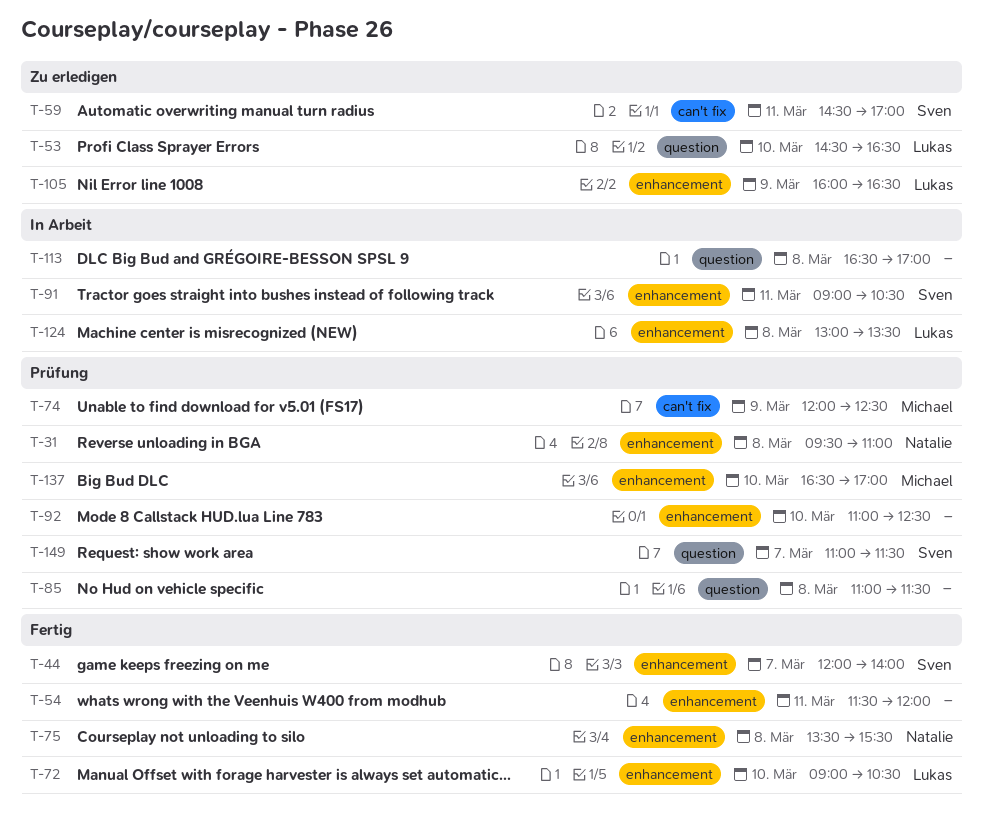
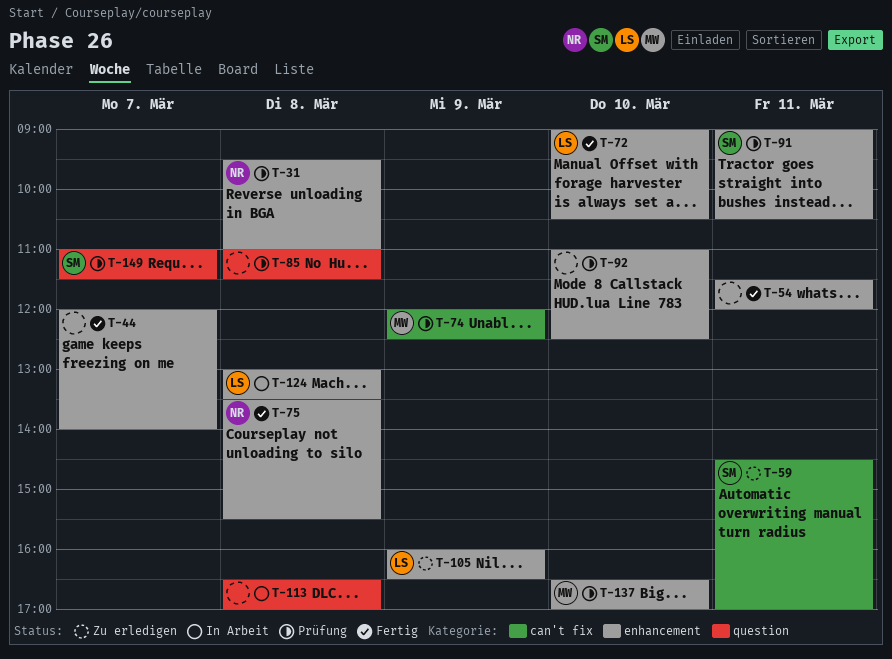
T-44, owner: Sven -> none
T-53: present -> none
T-91, status: In Arbeit -> Prüfung

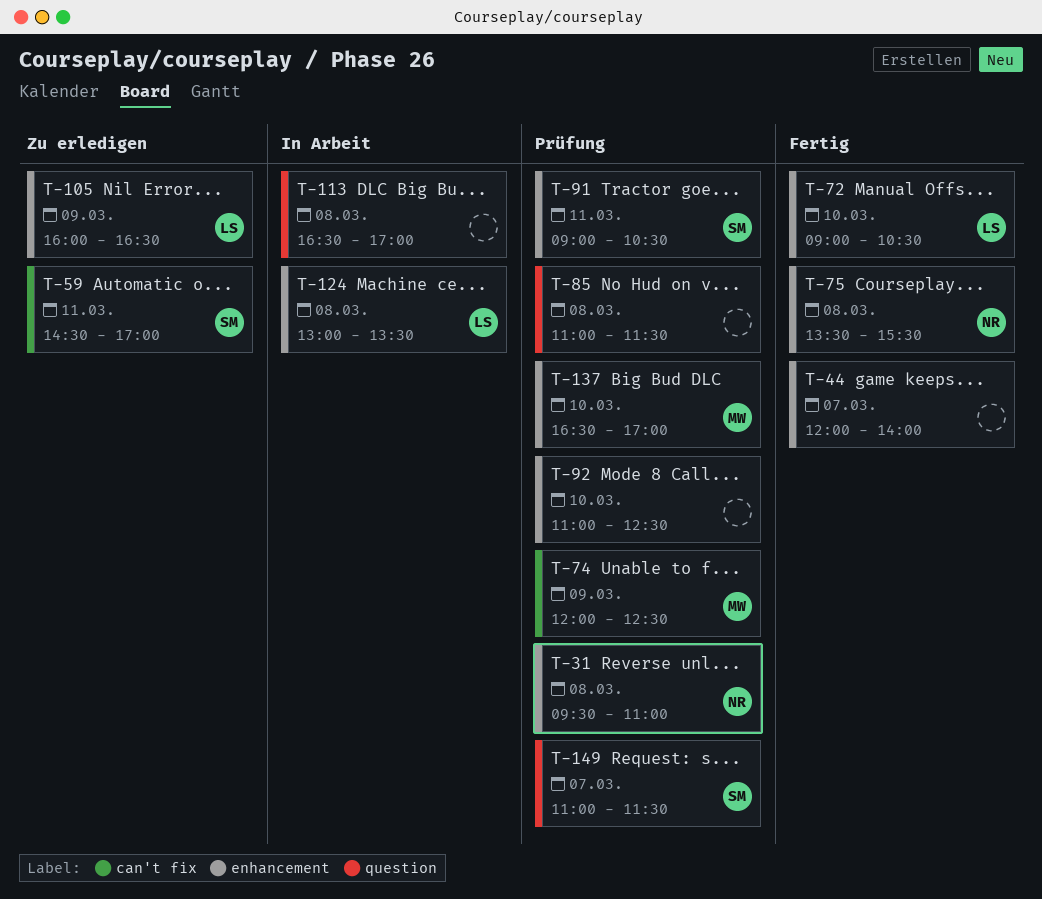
T-54: present -> none

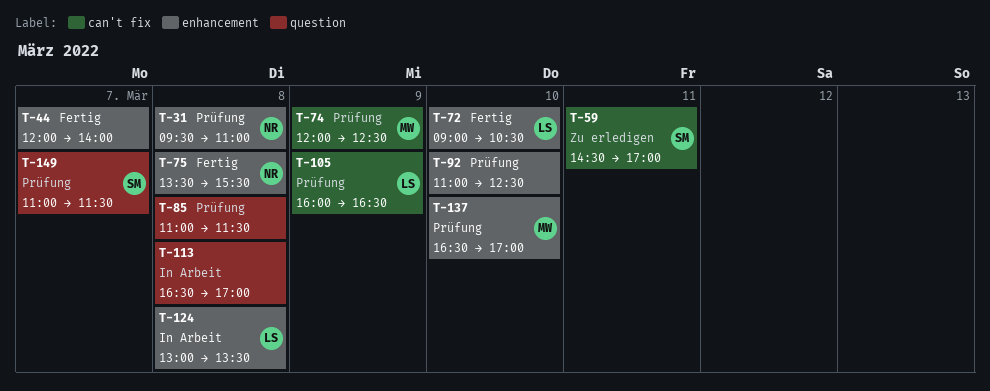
T-91: present -> none
T-105, status: Zu erledigen -> Prüfung
T-105, label: enhancement -> can't fix

